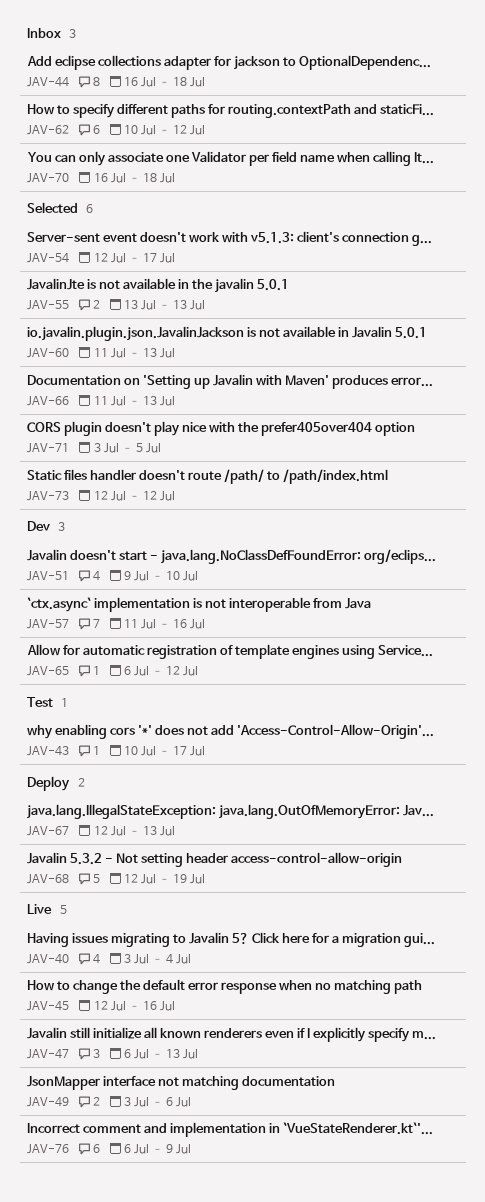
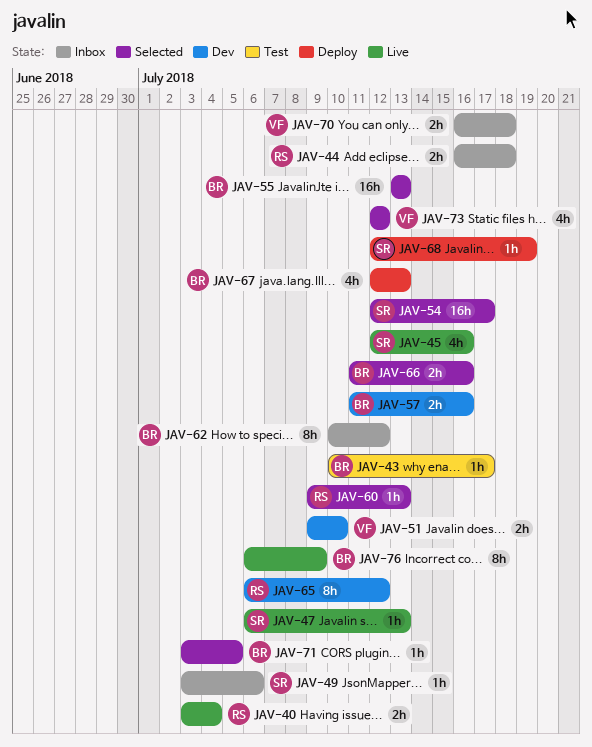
JAV-49, status: Live -> Inbox
JAV-60, start: Jul 11 -> Jul 9
JAV-66, due: Jul 13 -> Jul 16

